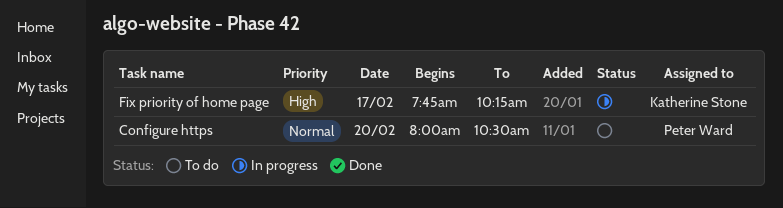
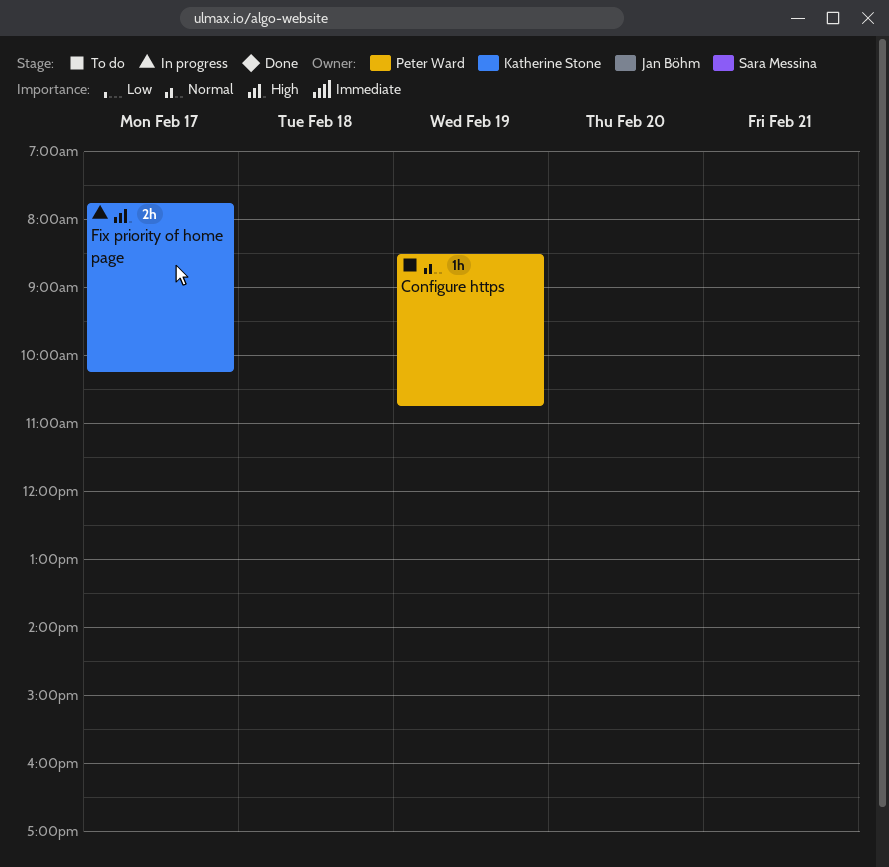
Configure https, day: Feb 20 -> Feb 19
Configure https, begins: 08:00 -> 08:30
Configure https, ends: 10:30 -> 10:45

